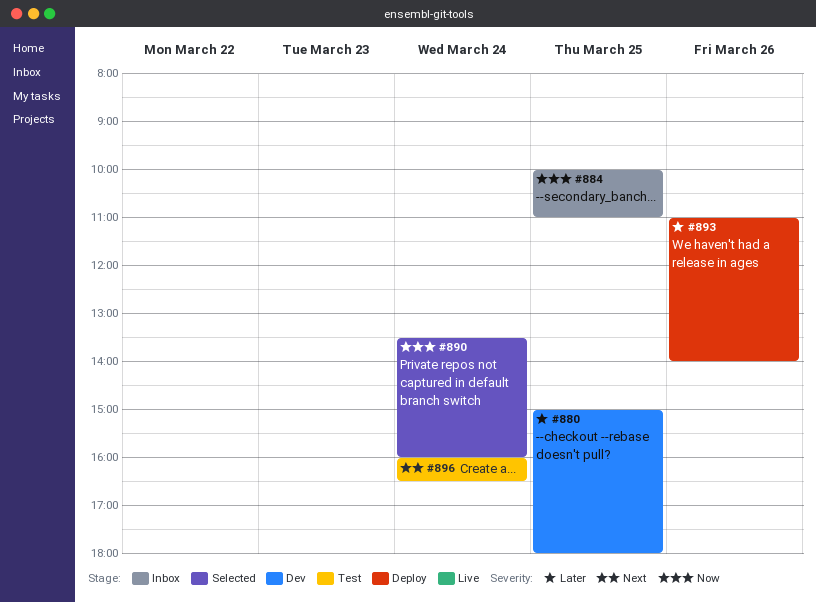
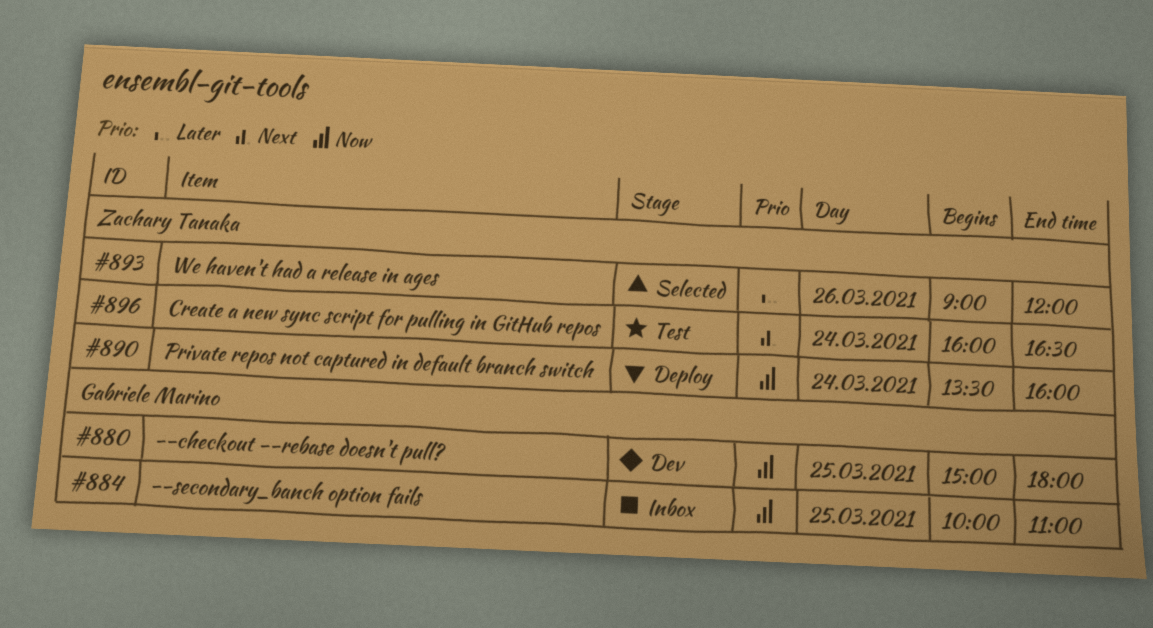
#880, priority: Later -> Now
#890, status: Selected -> Deploy
#893, status: Deploy -> Selected
#893, begins: 11:00 -> 09:00
#893, ends: 14:00 -> 12:00

